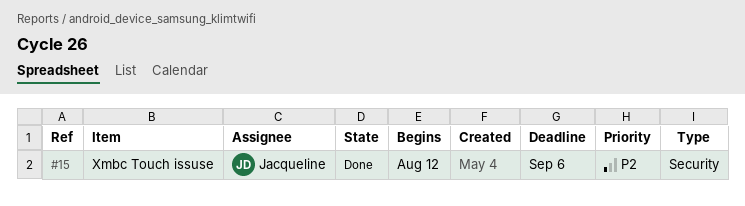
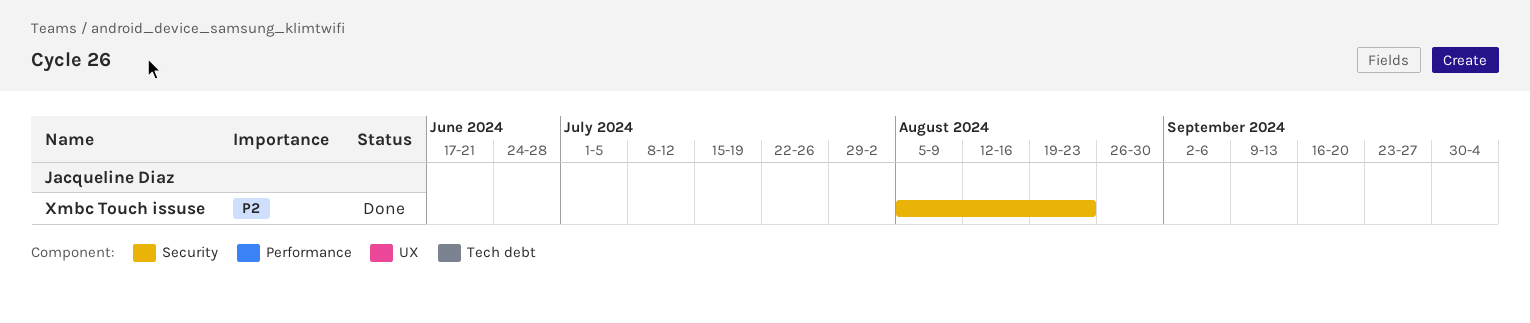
Xmbc Touch issuse, start: Aug 12 -> Aug 5
Xmbc Touch issuse, due: Sep 6 -> Aug 23

